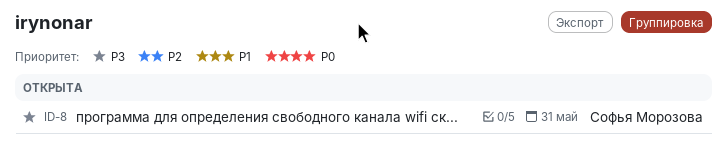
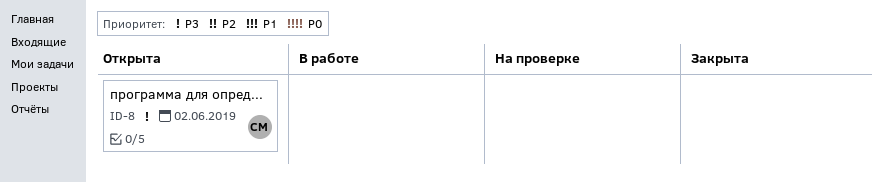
ID-8, due: May 31 -> Jun 2

